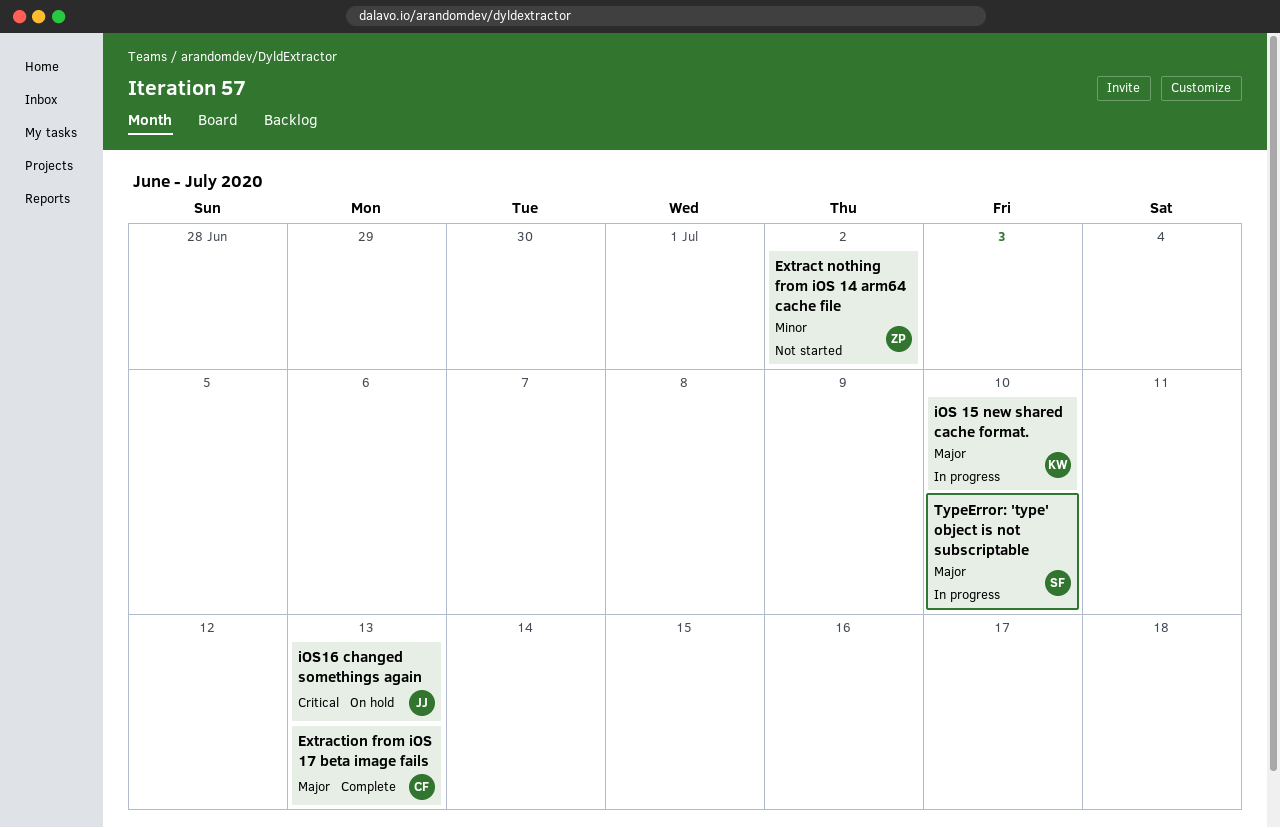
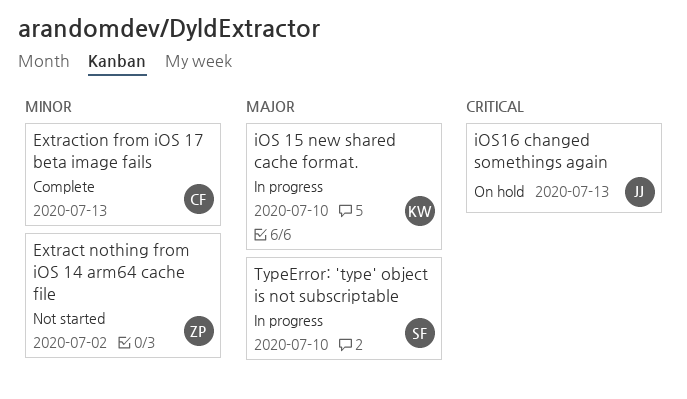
Extraction from iOS 17 beta image fails, priority: Major -> Minor

